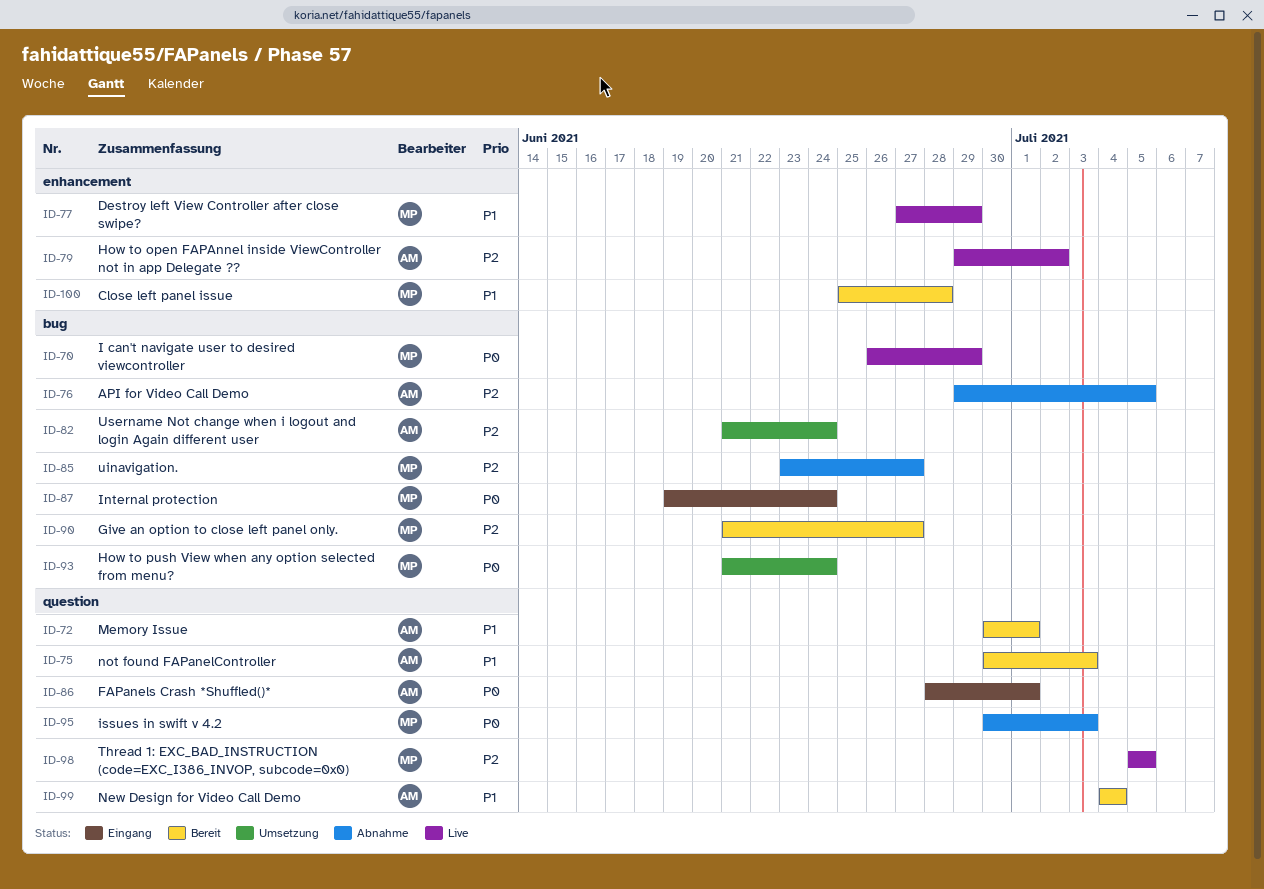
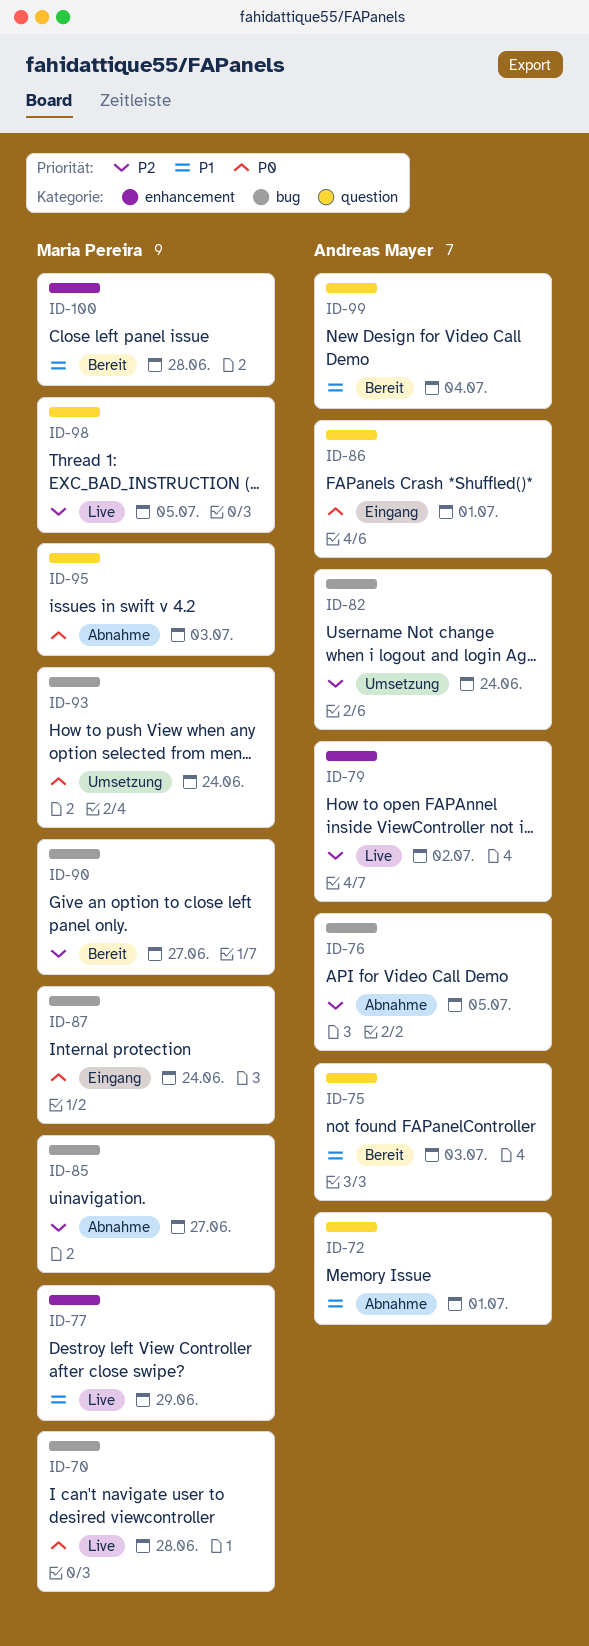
ID-70, due: Jun 29 -> Jun 28
ID-72, status: Bereit -> Abnahme

